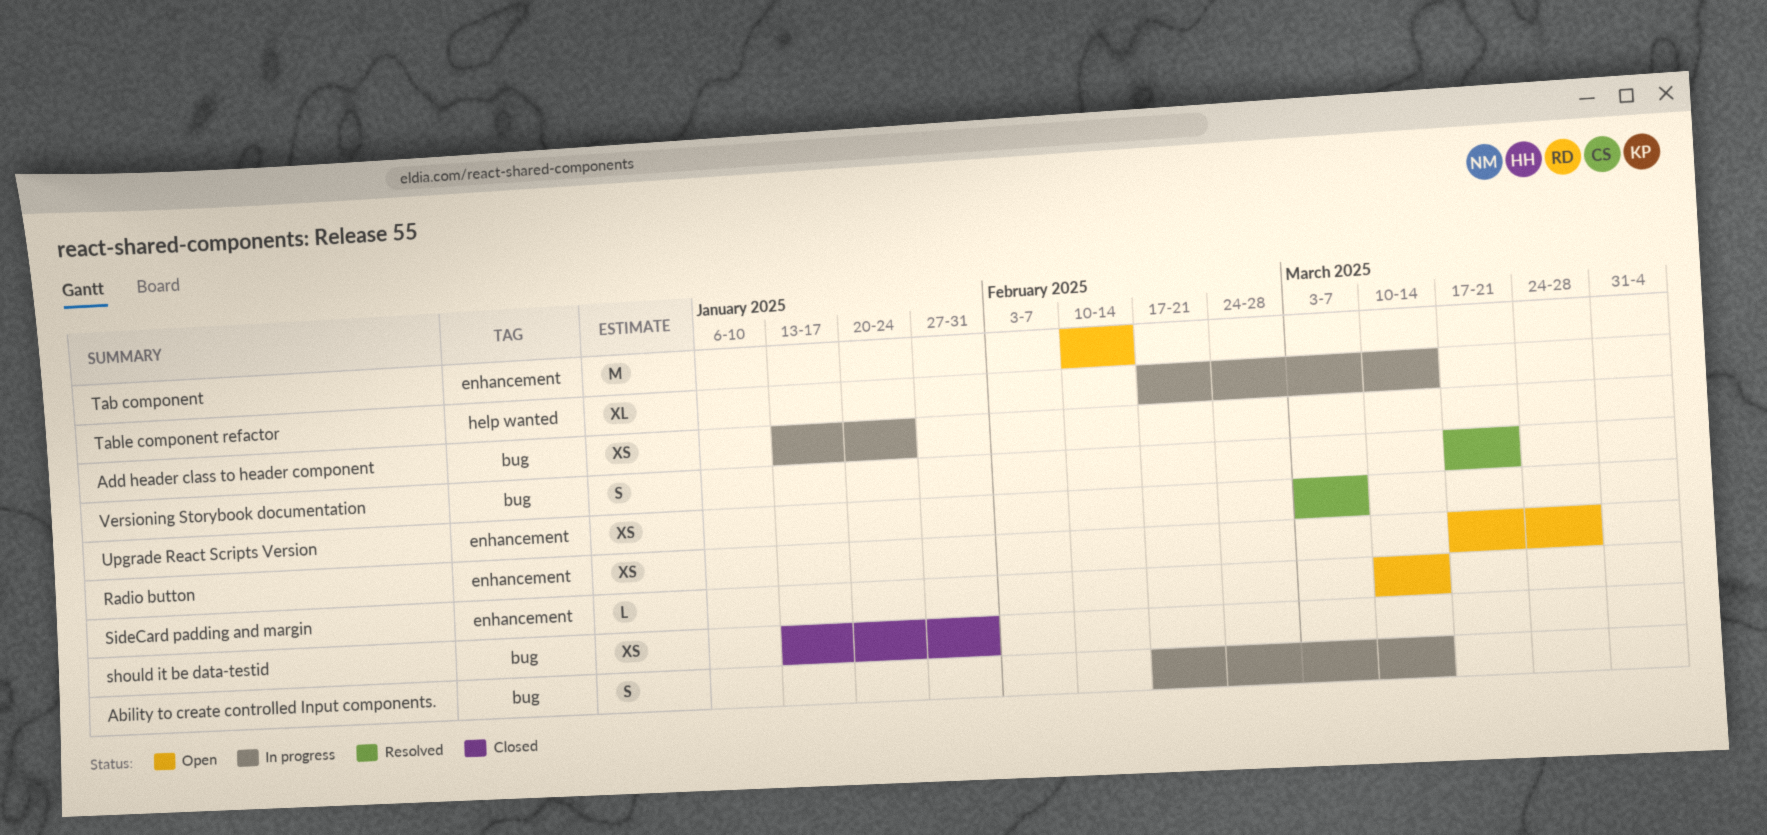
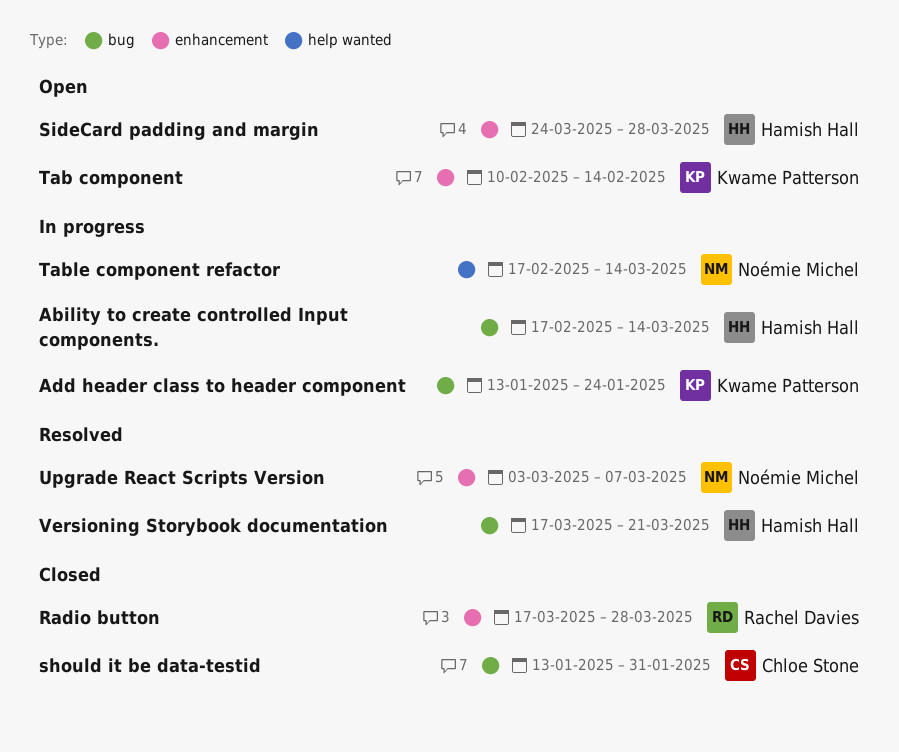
Radio button, status: Open -> Closed
SideCard padding and margin, start: Mar 10 -> Mar 24
SideCard padding and margin, due: Mar 14 -> Mar 28

